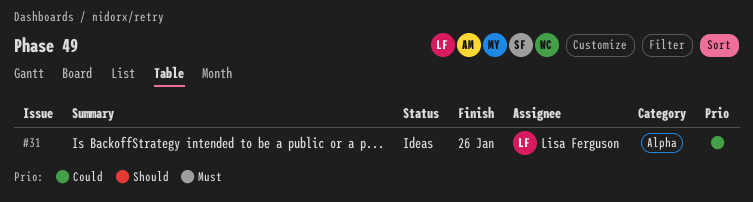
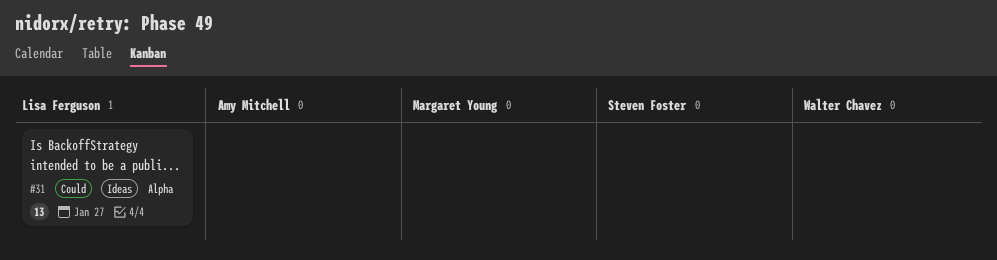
#31, due: Jan 26 -> Jan 27

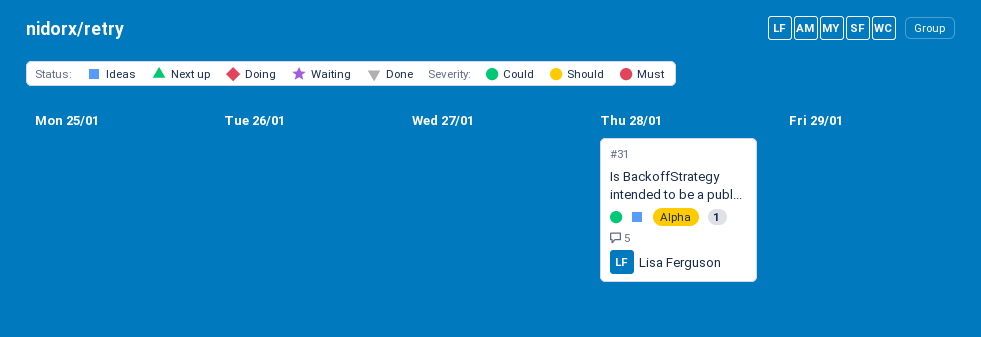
#31, estimate: 13 -> 1
#31, due: Jan 27 -> Jan 28

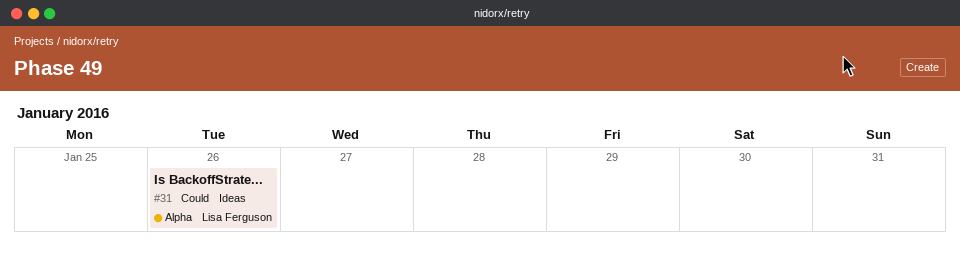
#31, due: Jan 28 -> Jan 26

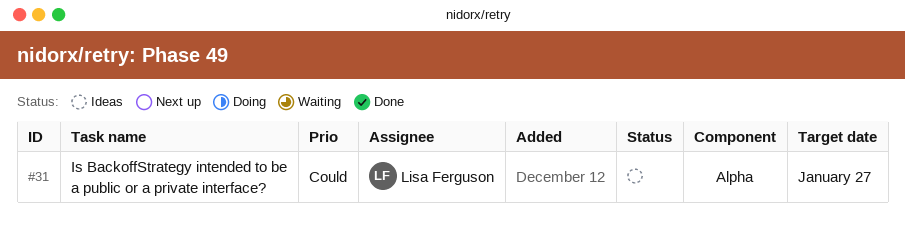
#31, due: Jan 26 -> Jan 27

